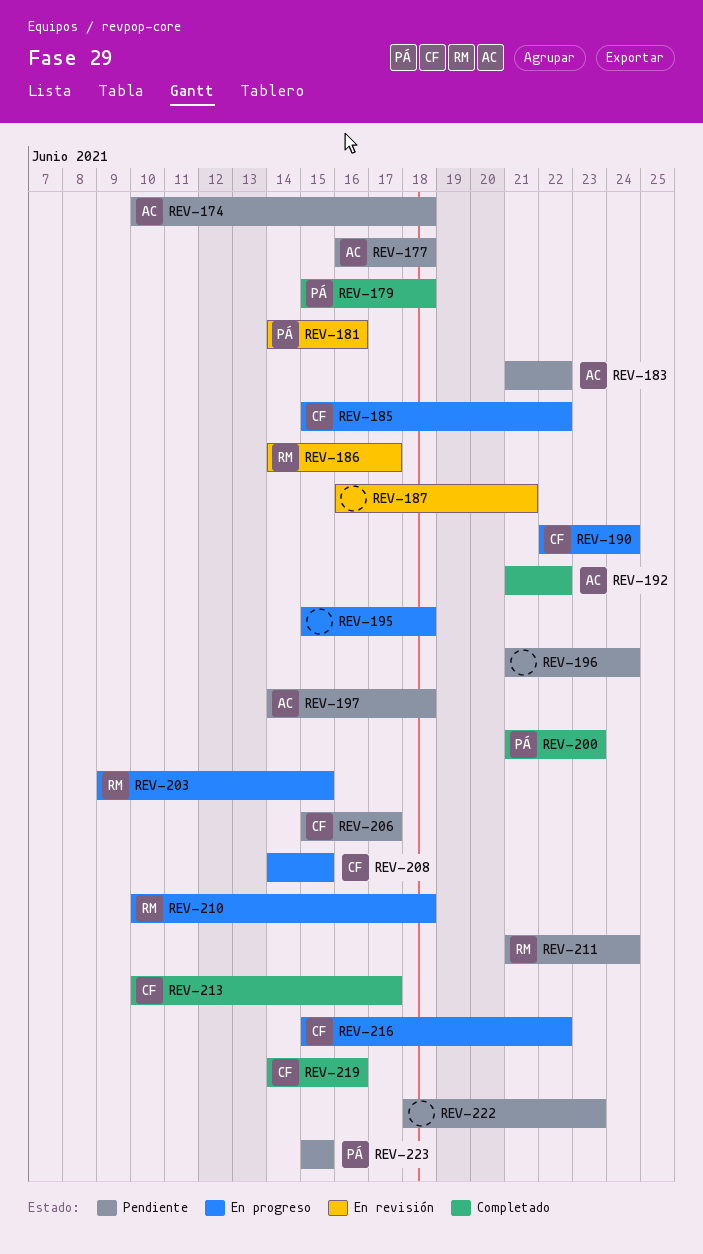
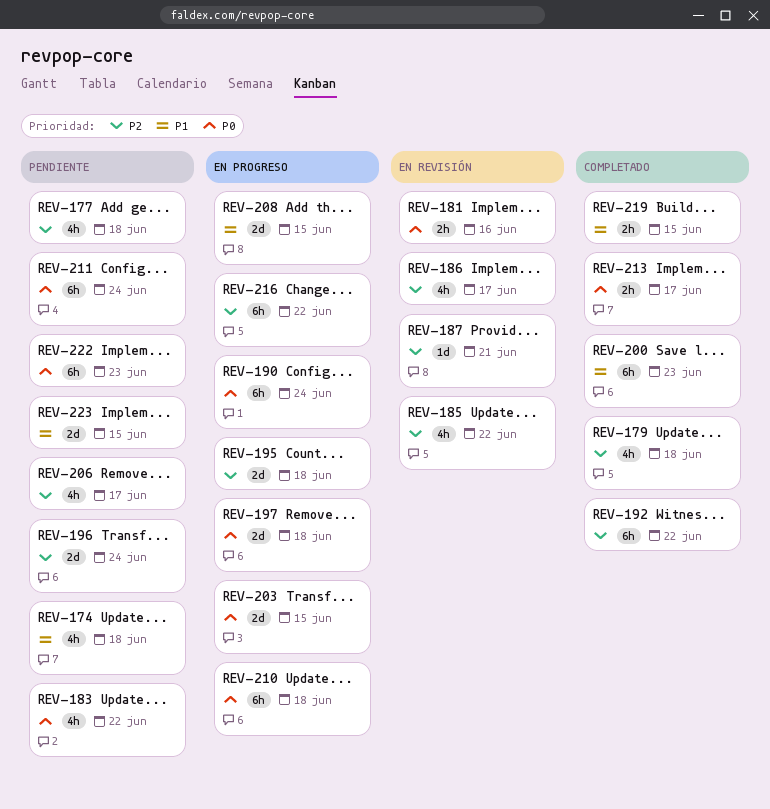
REV-185, status: En progreso -> En revisión
REV-197, status: Pendiente -> En progreso
REV-219, due: Jun 16 -> Jun 15

